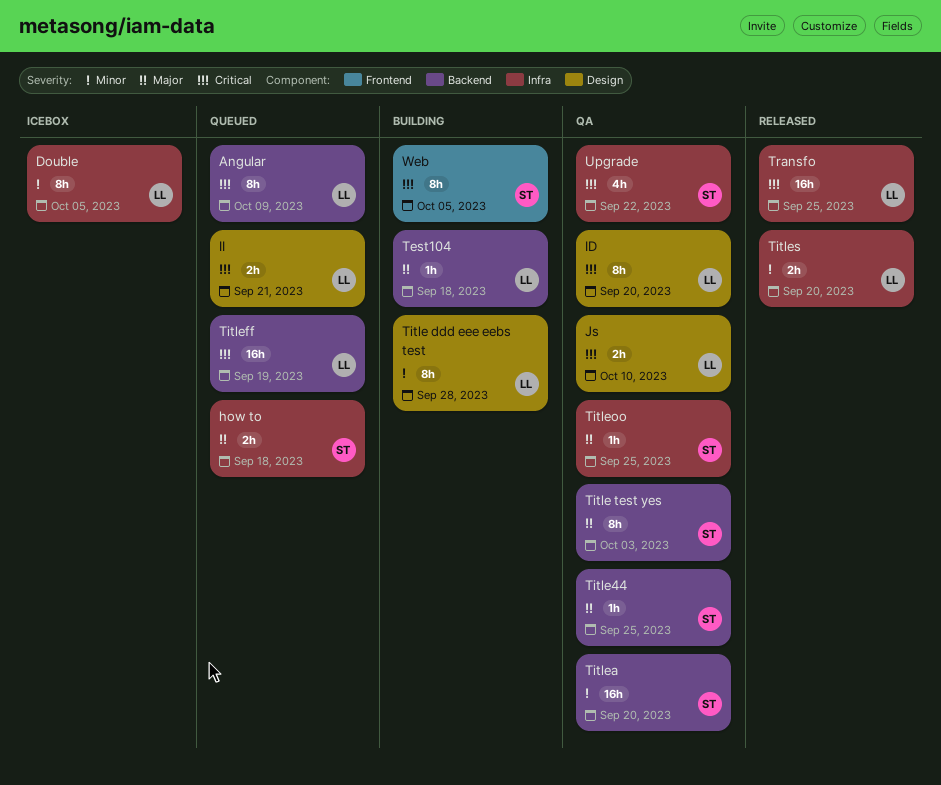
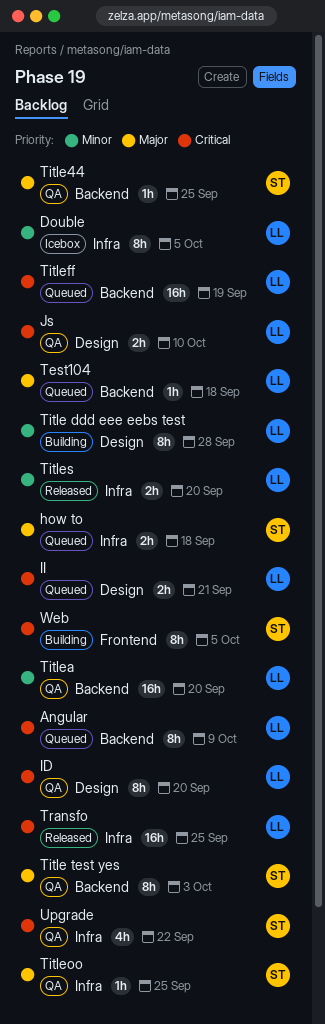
Test104, status: Building -> Queued
Titlea, owner: ST -> LL

